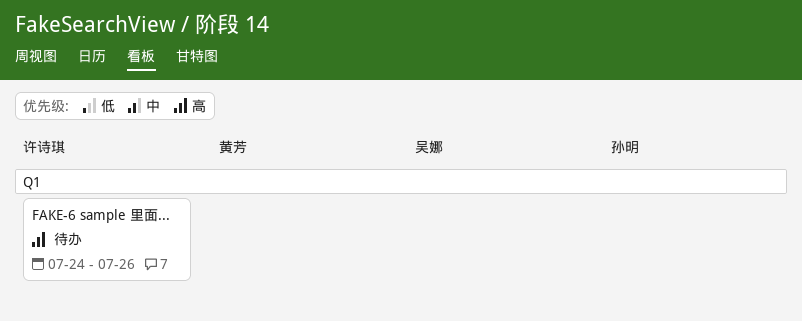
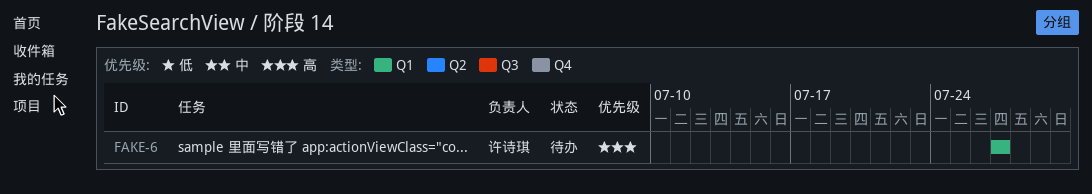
FAKE-6, start: Jul 24 -> Jul 27
FAKE-6, due: Jul 26 -> Jul 27

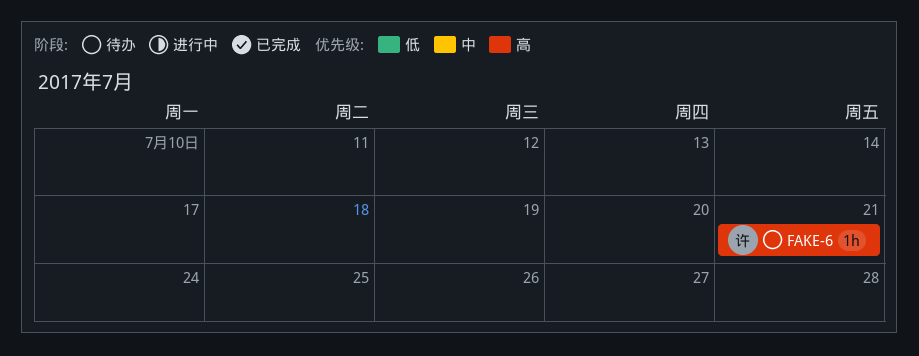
FAKE-6, start: Jul 27 -> Jul 21
FAKE-6, due: Jul 27 -> Jul 21

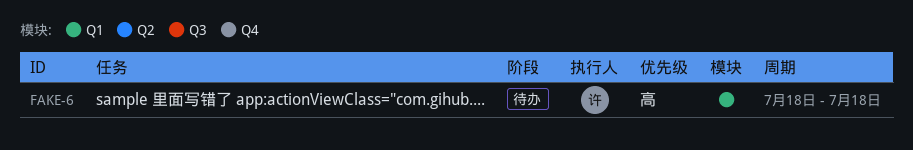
FAKE-6, start: Jul 21 -> Jul 18
FAKE-6, due: Jul 21 -> Jul 18

